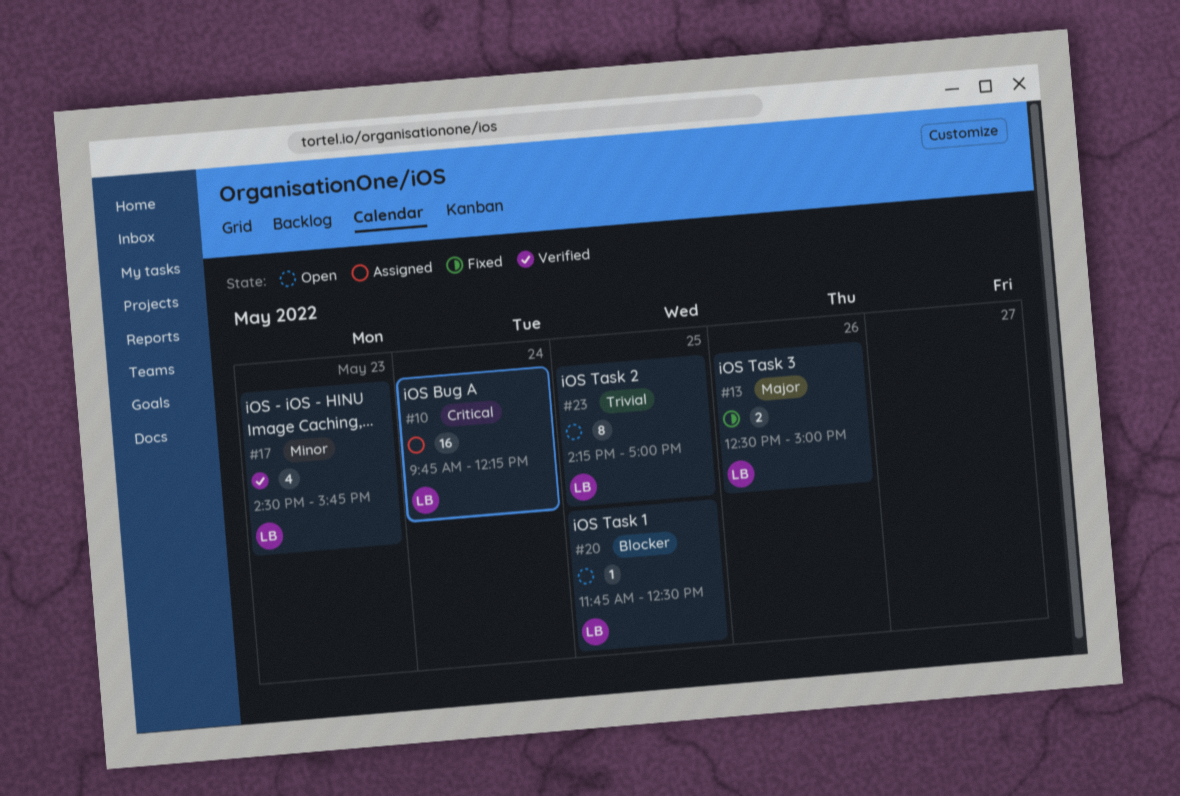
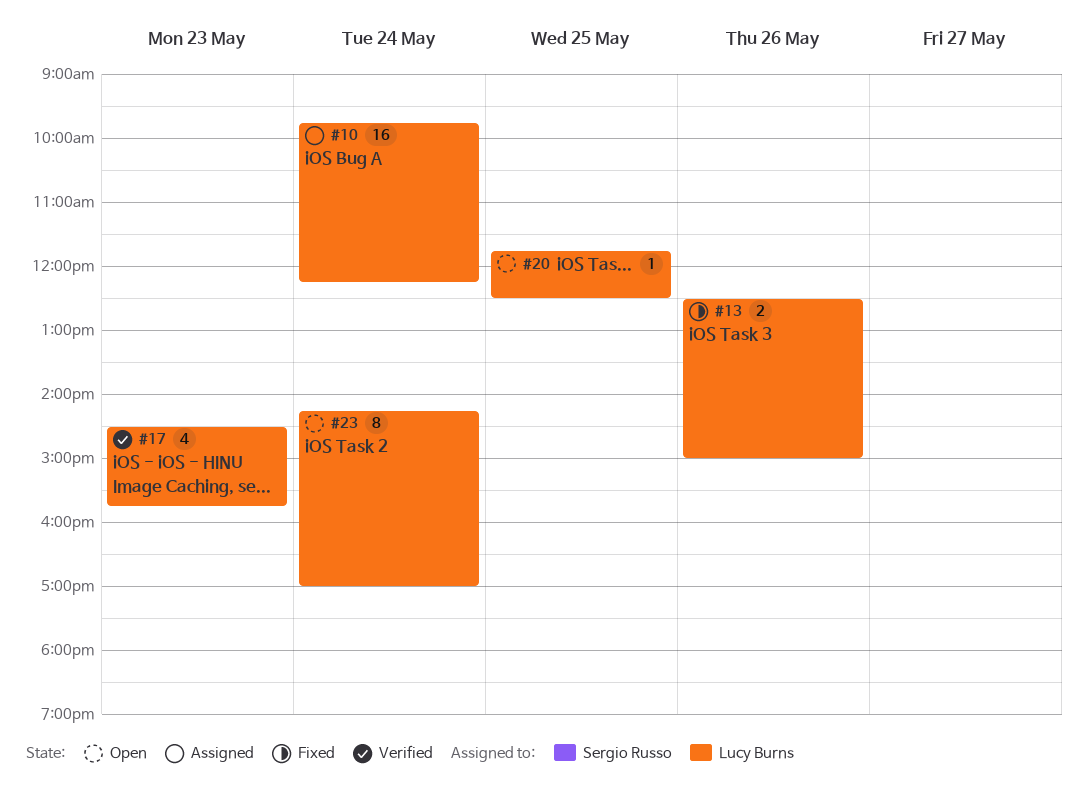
#23, day: May 25 -> May 24

